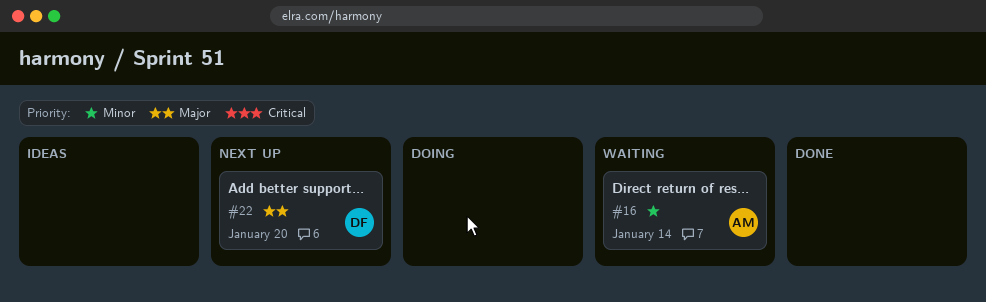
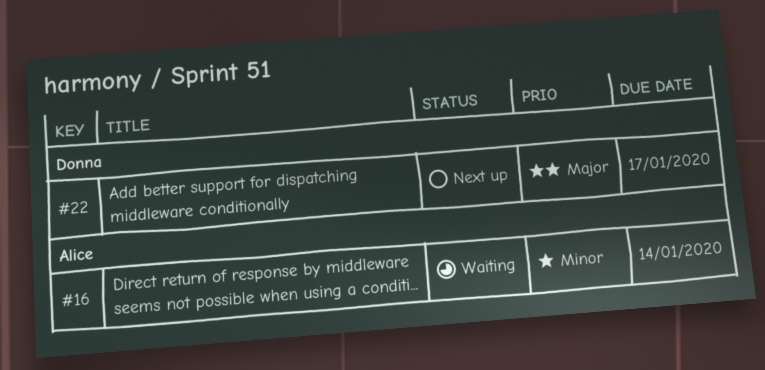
#22, due: Jan 20 -> Jan 17

